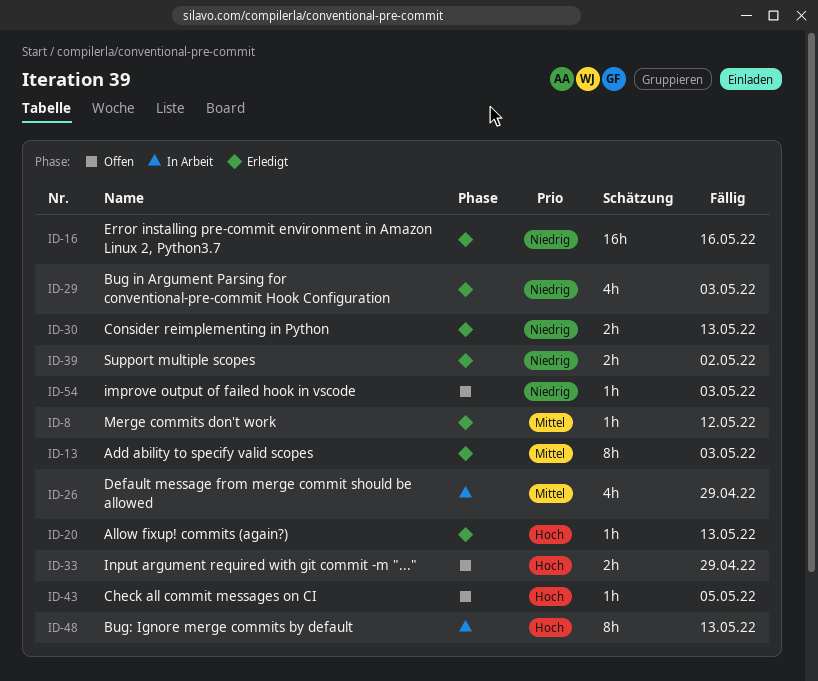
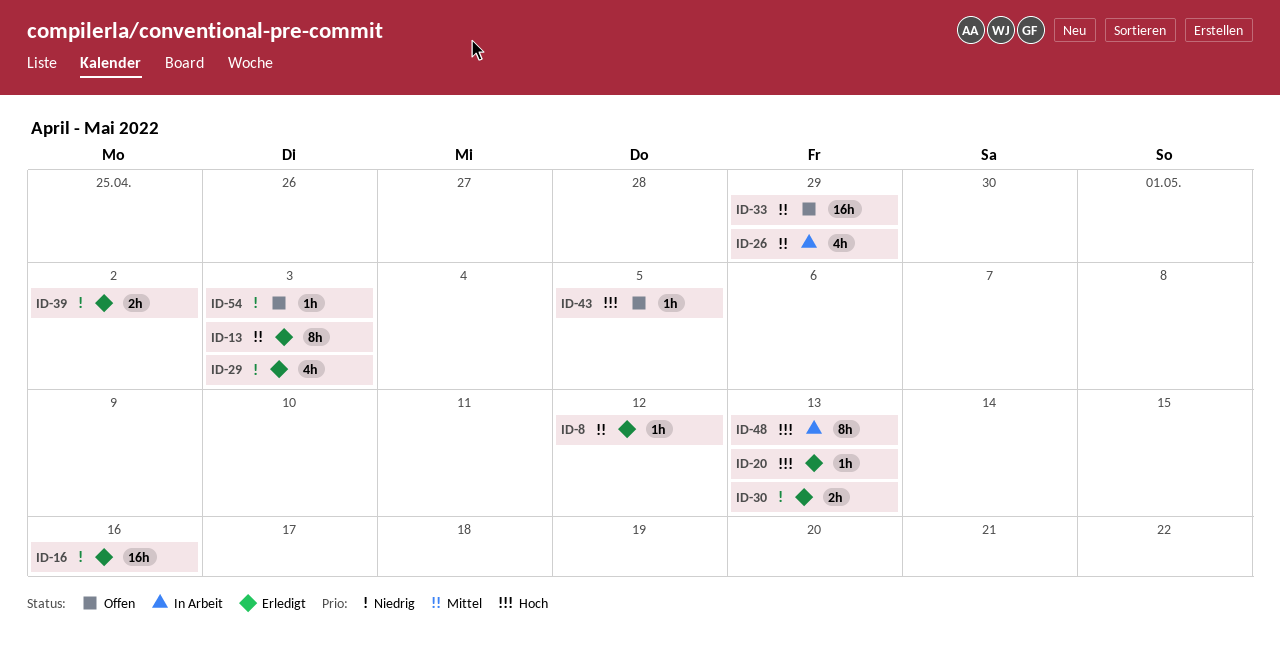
ID-33, priority: Hoch -> Mittel
ID-33, estimate: 2h -> 16h

